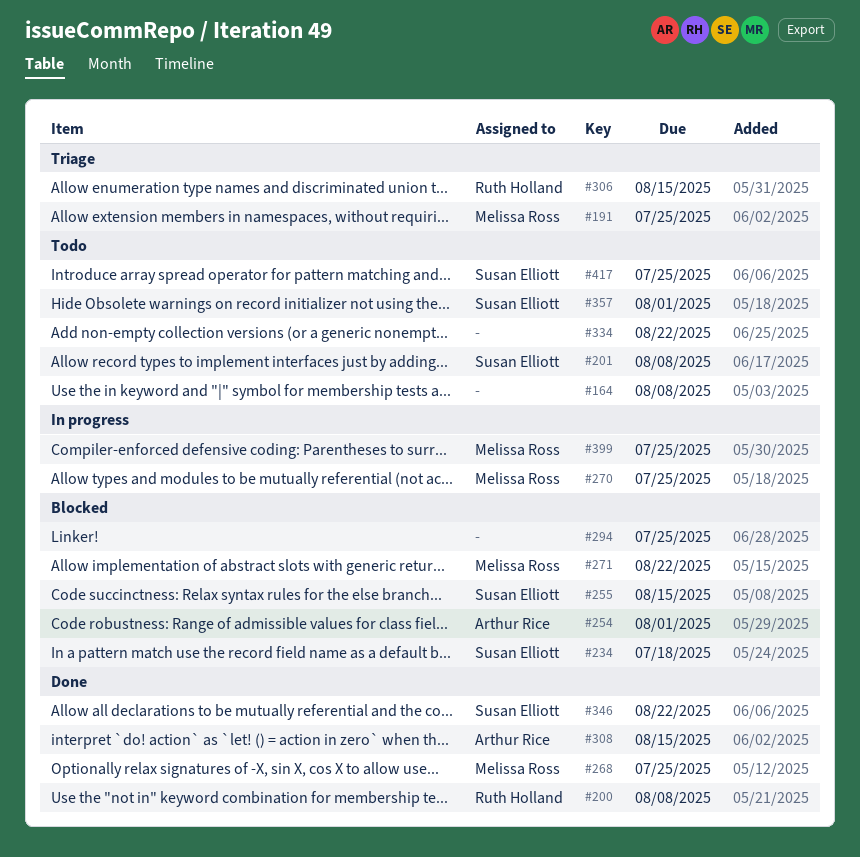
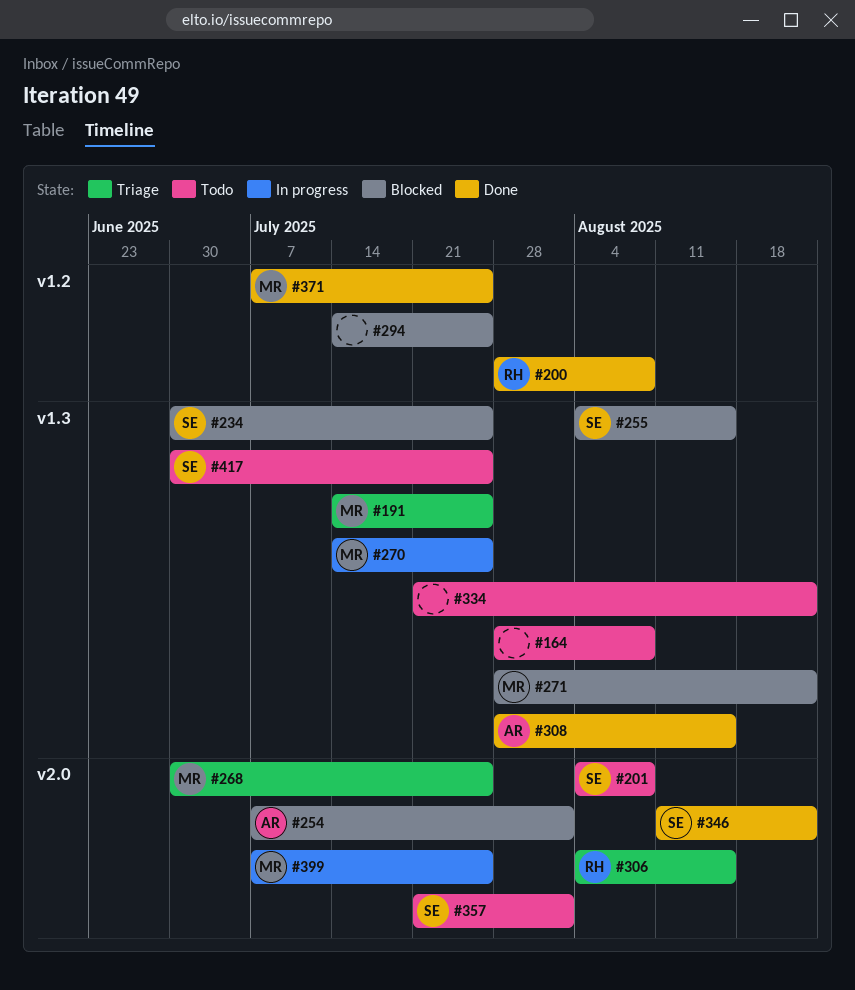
#234, due: Jul 18 -> Jul 25
#268, status: Done -> Triage
#371: none -> present

